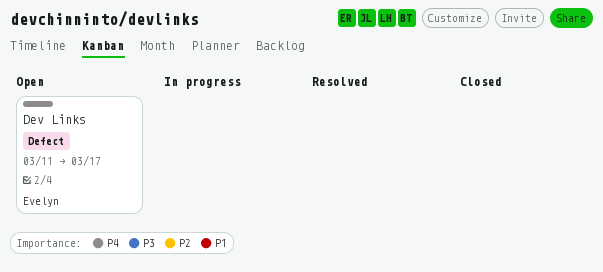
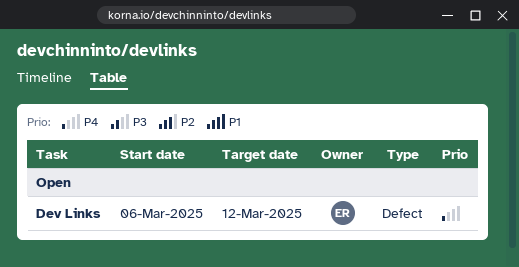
Dev Links, start: Mar 11 -> Mar 6
Dev Links, due: Mar 17 -> Mar 12

